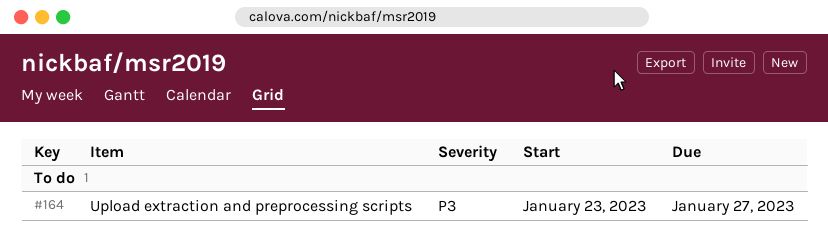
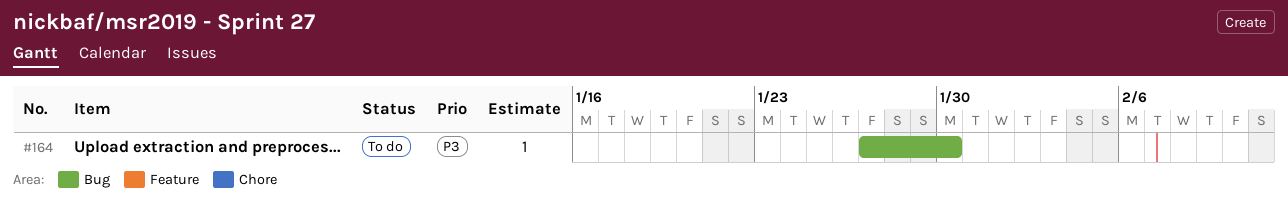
#164, start: Jan 23 -> Jan 27
#164, due: Jan 27 -> Jan 30

